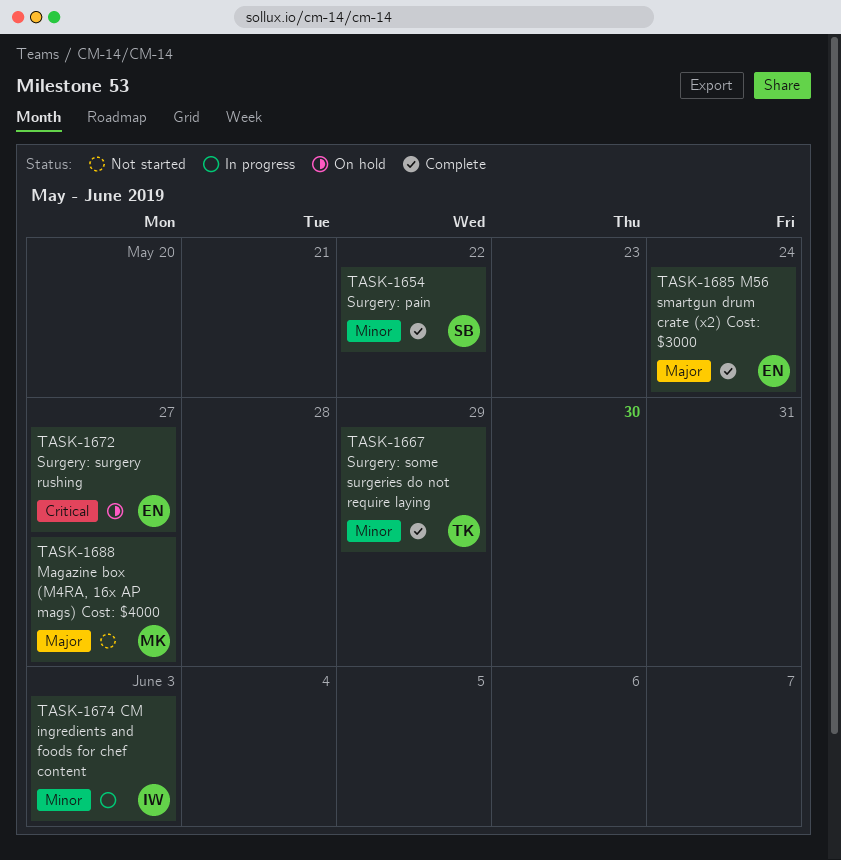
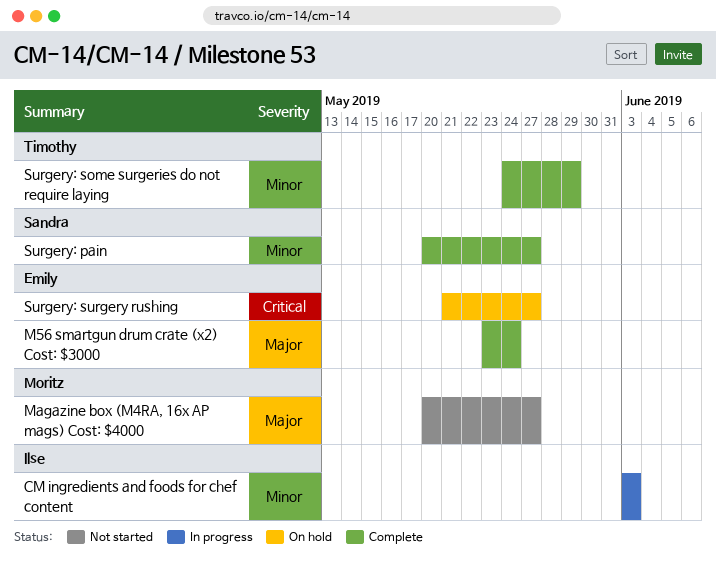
Surgery: pain, due: May 22 -> May 27

